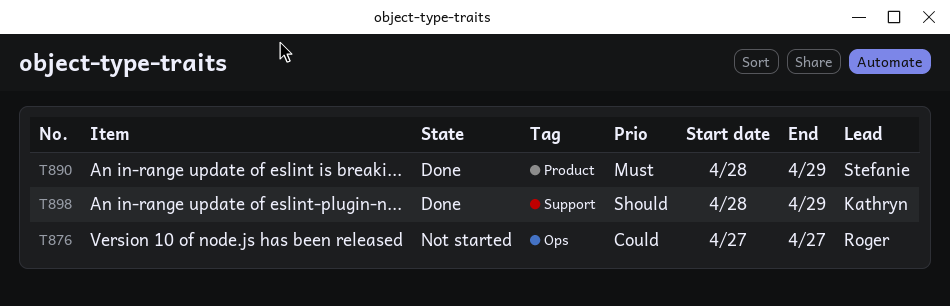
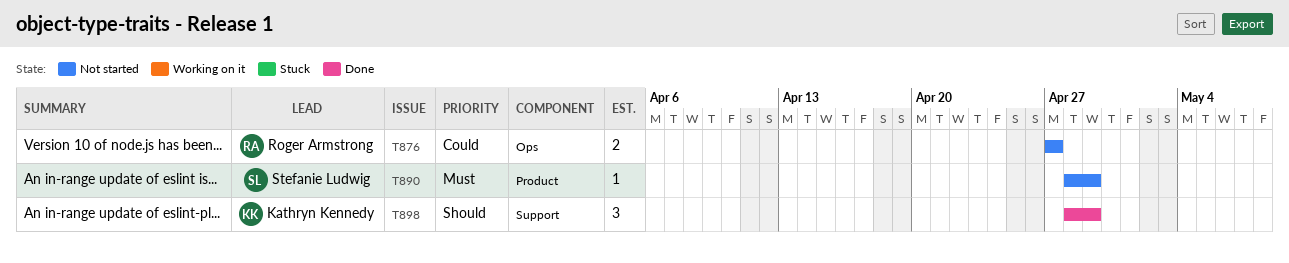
T890, status: Done -> Not started

